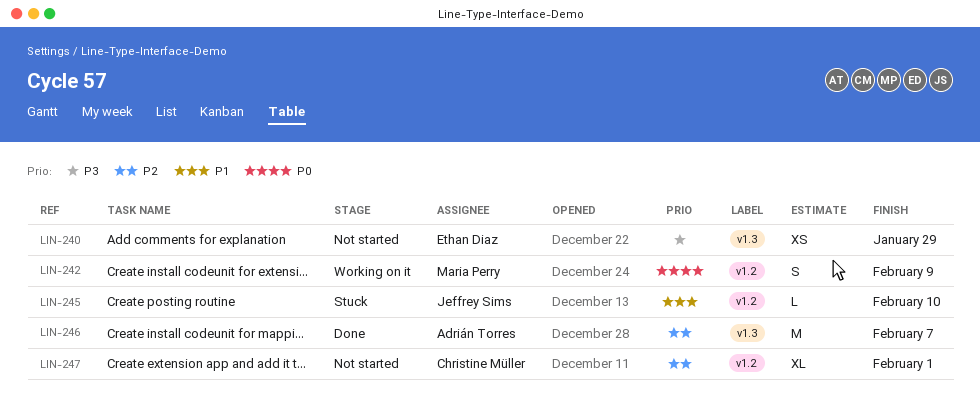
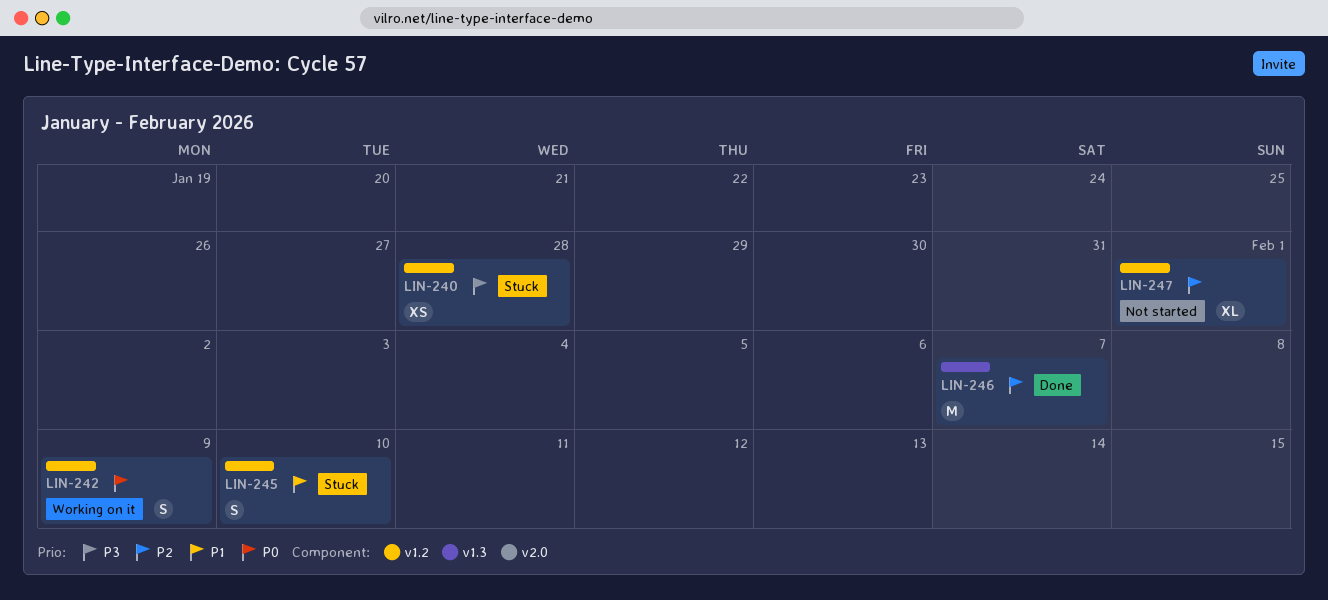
LIN-240, status: Not started -> Stuck
LIN-240, label: v1.3 -> v1.2
LIN-240, due: Jan 29 -> Jan 28
LIN-245, estimate: L -> S

